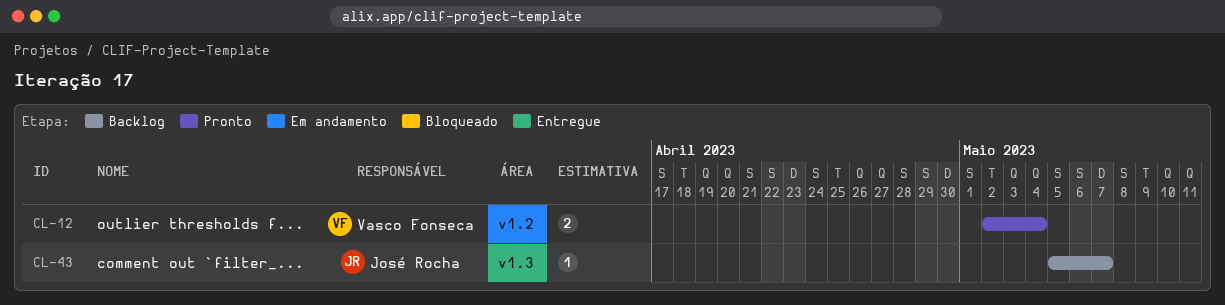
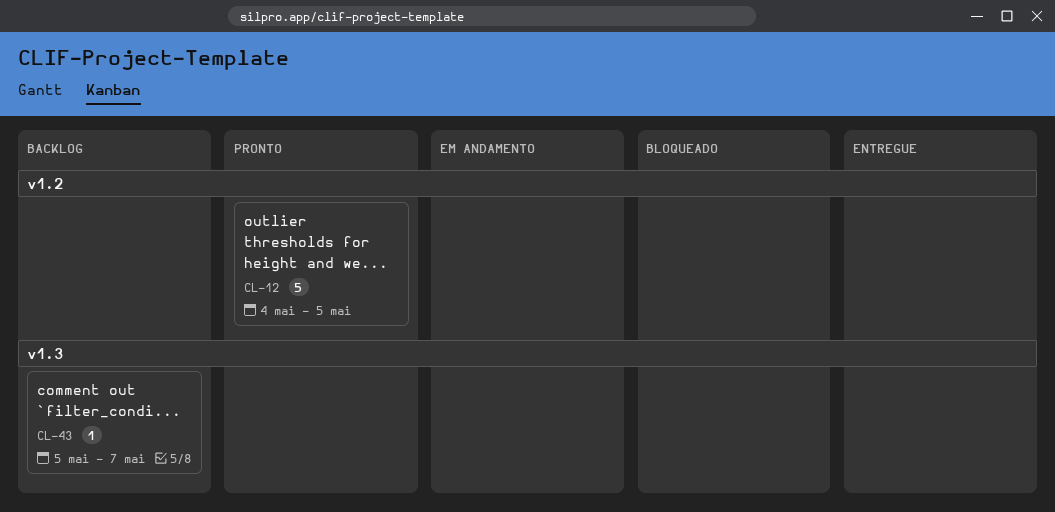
CL-12, estimate: 2 -> 5
CL-12, start: May 2 -> May 4
CL-12, due: May 4 -> May 5

